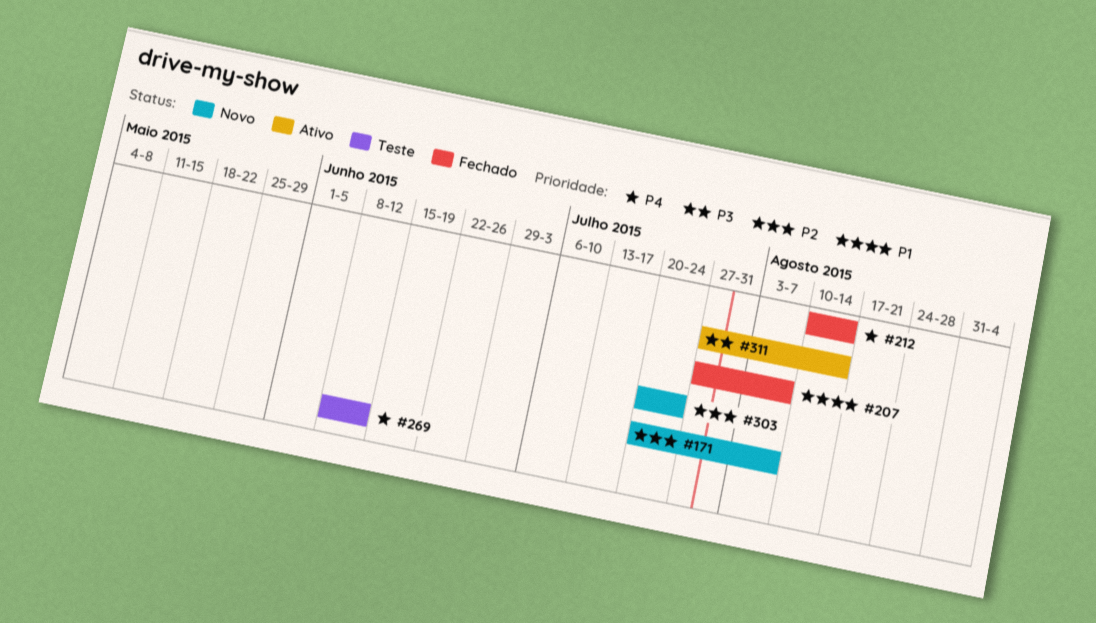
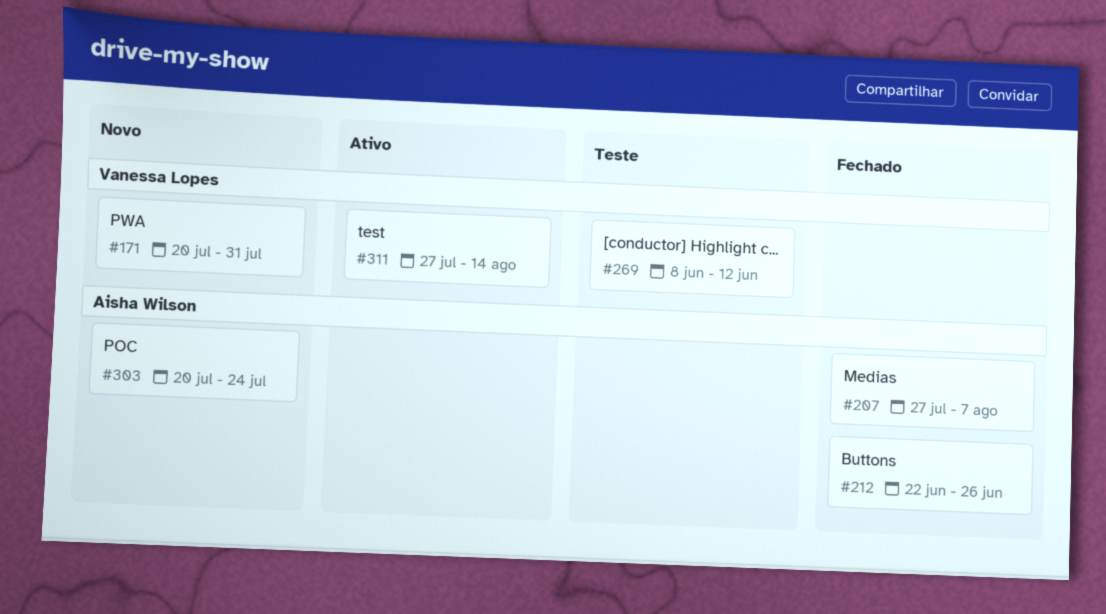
#171, due: Aug 7 -> Jul 31
#212, start: Aug 10 -> Jun 22
#212, due: Aug 14 -> Jun 26

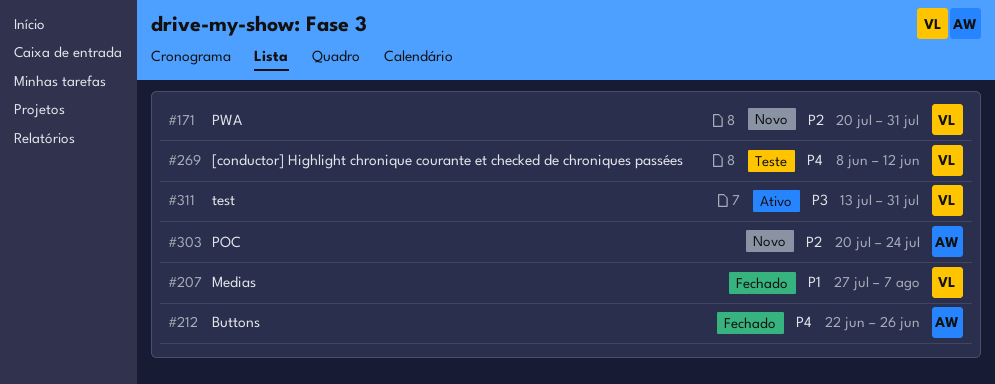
#207, owner: Aisha Wilson -> Vanessa Lopes
#311, start: Jul 27 -> Jul 13
#311, due: Aug 14 -> Jul 31

